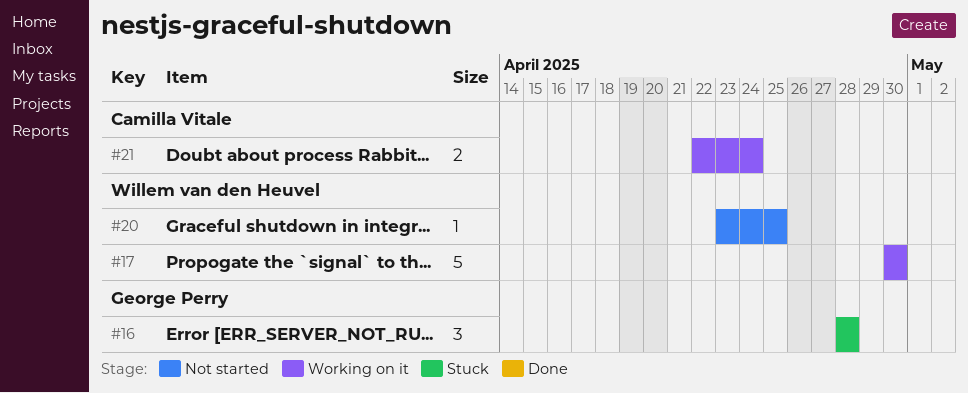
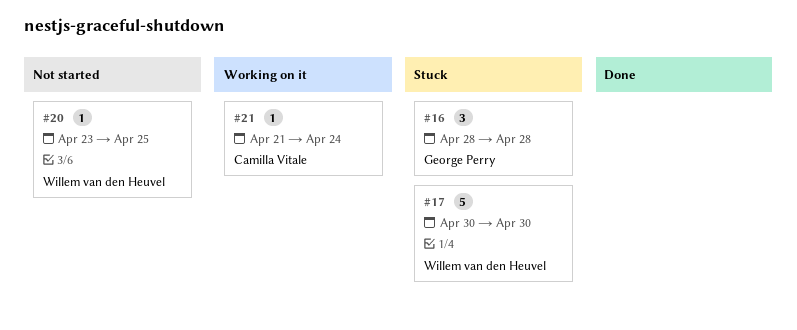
#17, status: Working on it -> Stuck
#21, estimate: 2 -> 1
#21, start: Apr 22 -> Apr 21

